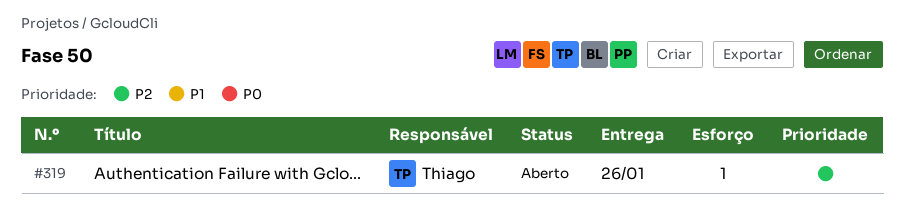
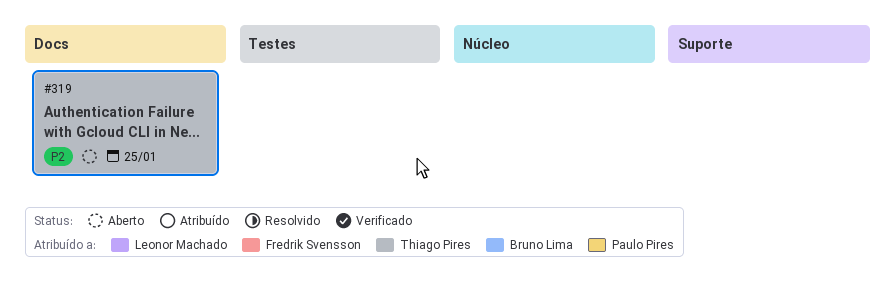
#319, due: Jan 26 -> Jan 25

